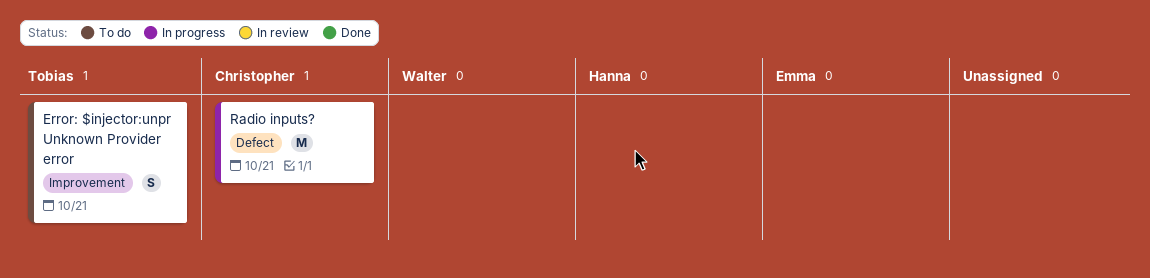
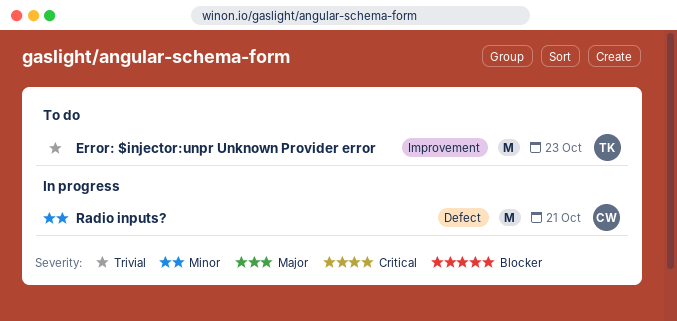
Error: $injector:unpr Unknown Provider error, estimate: S -> M
Error: $injector:unpr Unknown Provider error, due: Oct 21 -> Oct 23

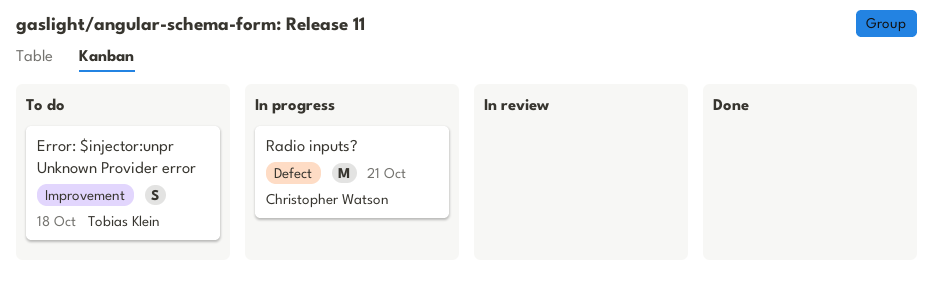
Error: $injector:unpr Unknown Provider error, estimate: M -> S
Error: $injector:unpr Unknown Provider error, due: Oct 23 -> Oct 18

